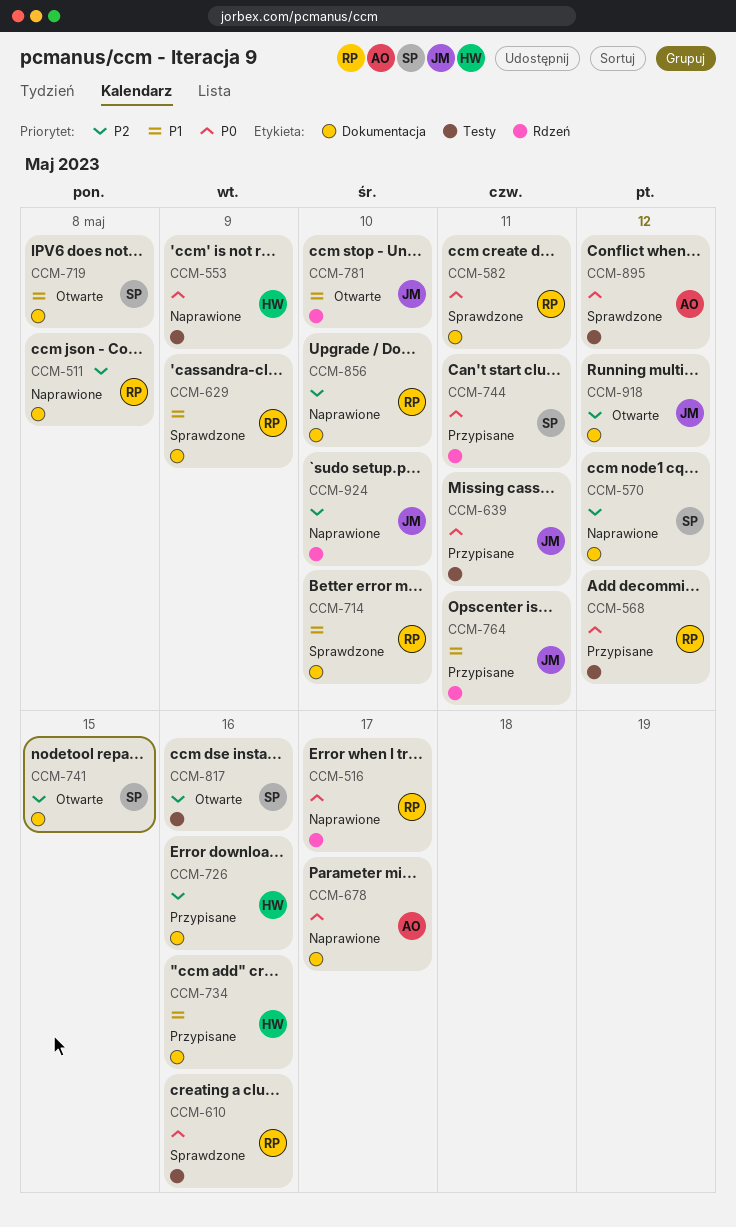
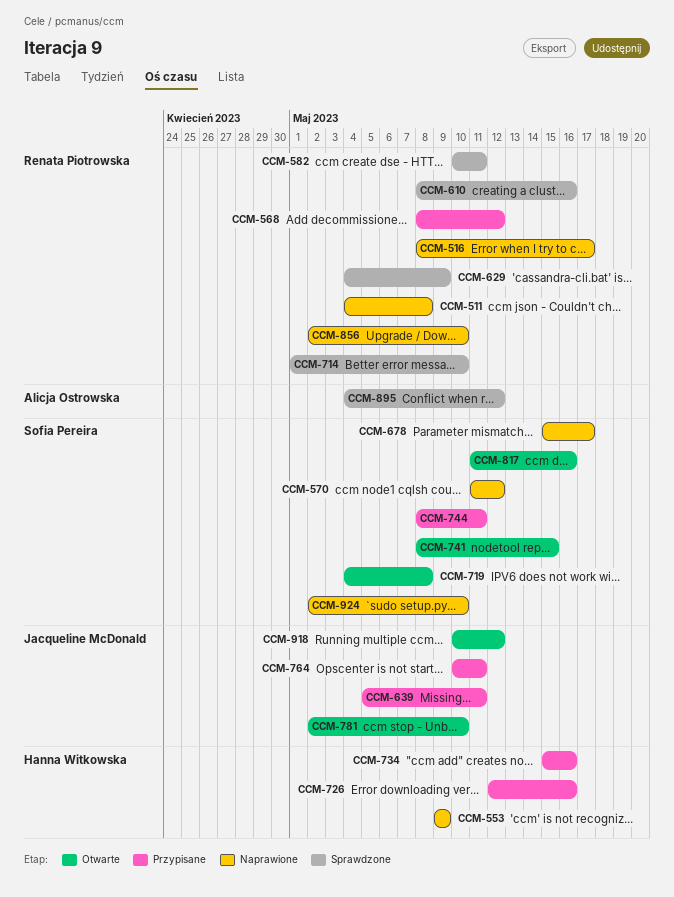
CCM-678, owner: Alicja Ostrowska -> Sofia Pereira
CCM-924, owner: Jacqueline McDonald -> Sofia Pereira

